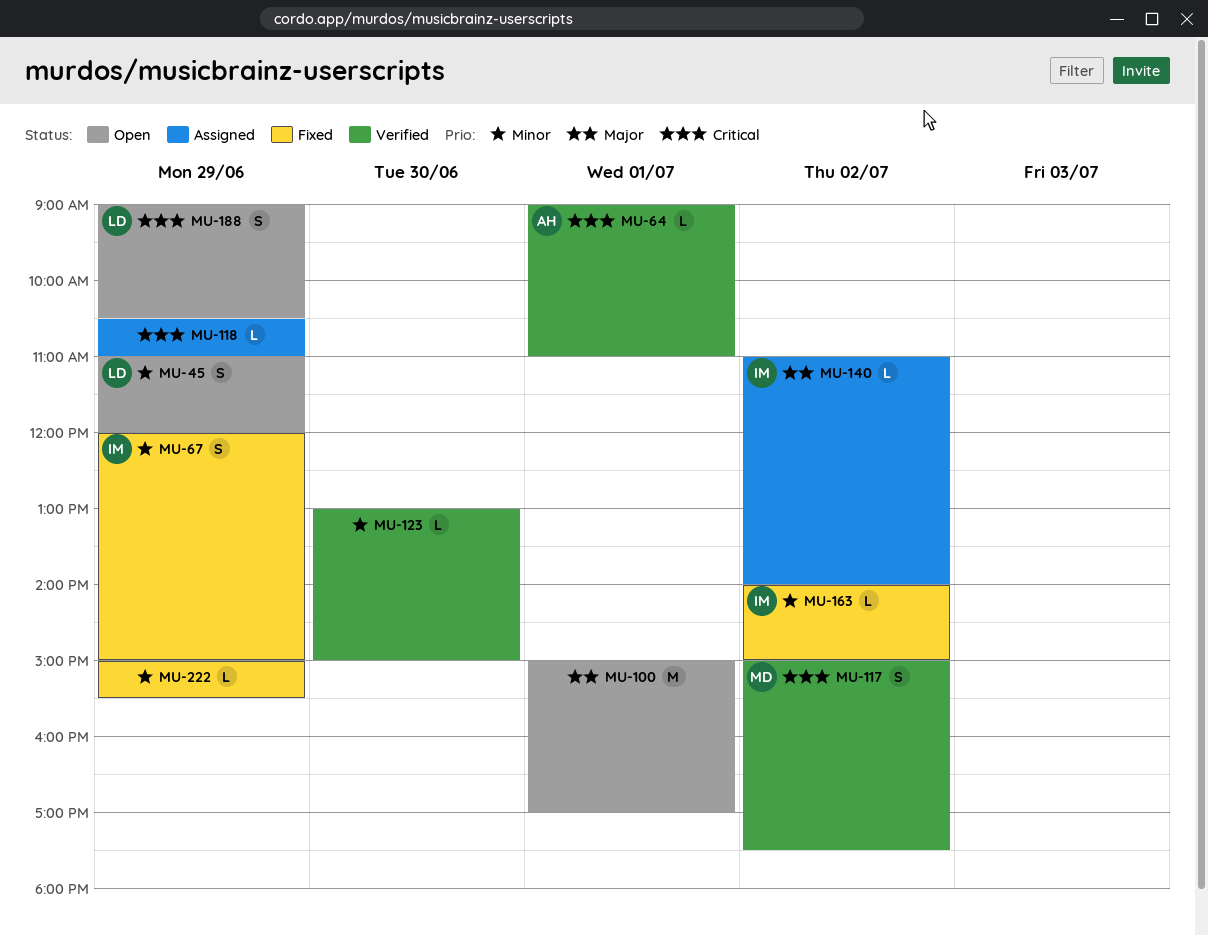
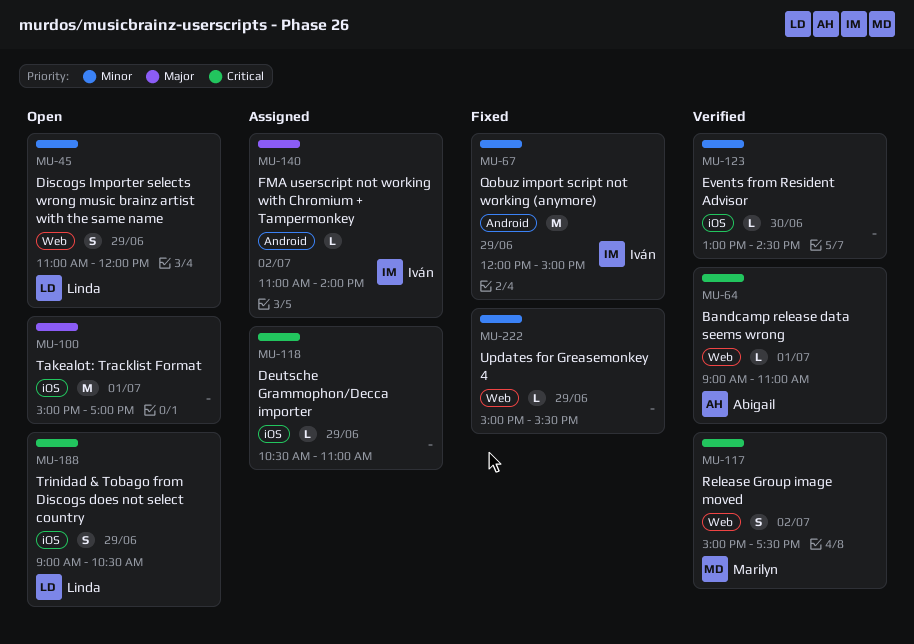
MU-67, estimate: S -> M
MU-123, ends: 15:00 -> 14:30
MU-163: present -> none

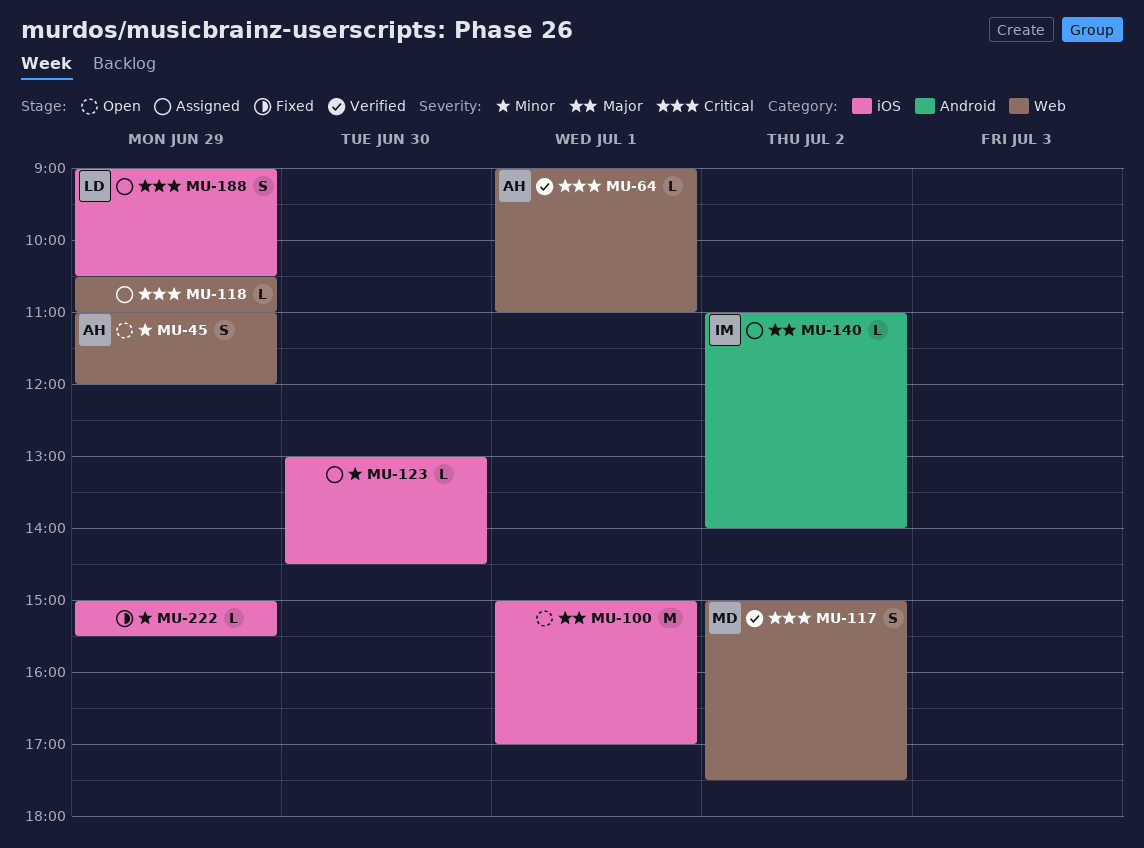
MU-45, owner: Linda -> Abigail
MU-67: present -> none
MU-118, label: iOS -> Web
MU-123, status: Verified -> Assigned
MU-188, status: Open -> Assigned
MU-222, label: Web -> iOS

